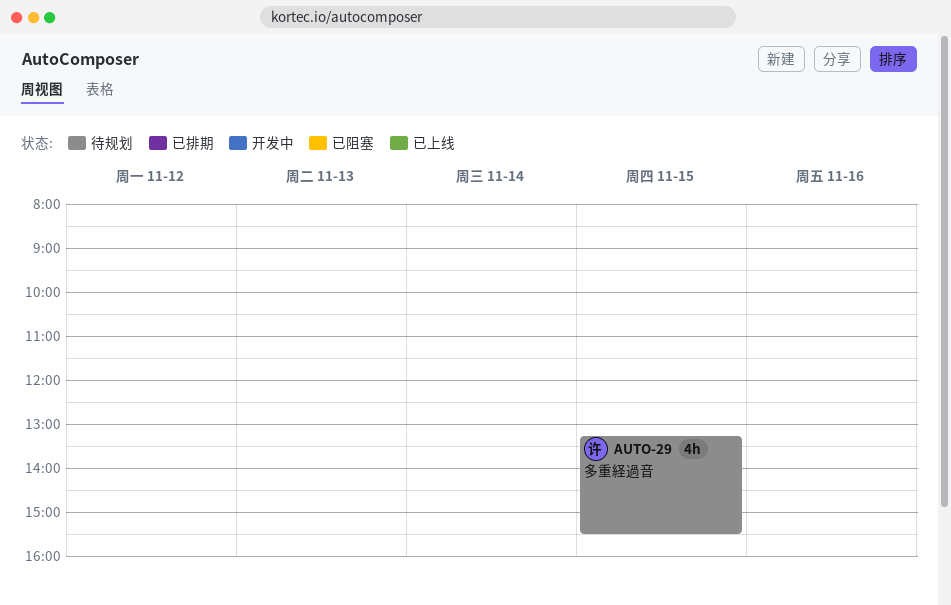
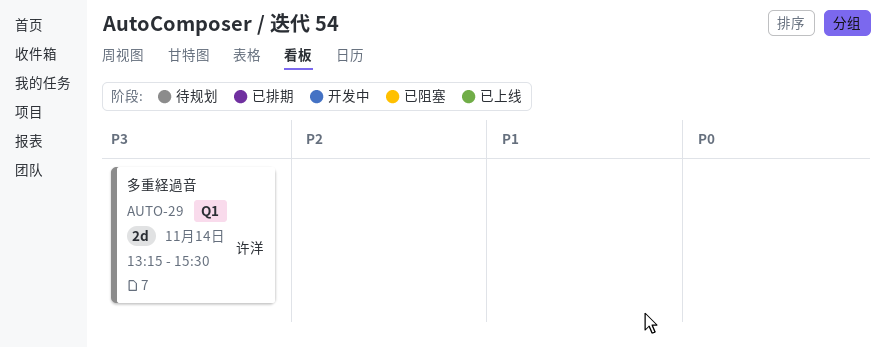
AUTO-29, estimate: 4h -> 2d
AUTO-29, day: Nov 15 -> Nov 14

